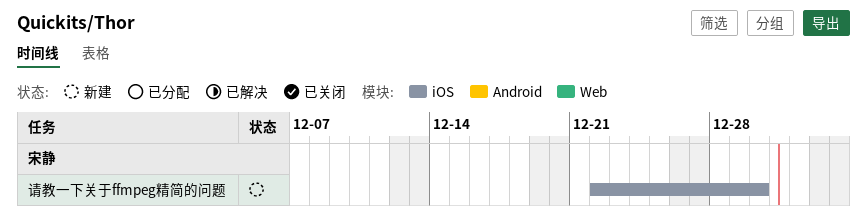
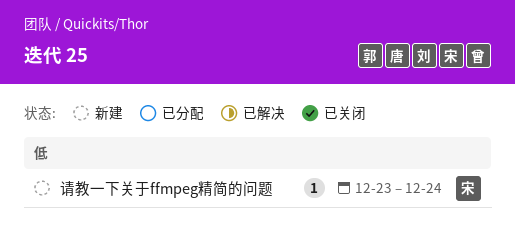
请教一下关于ffmpeg精简的问题, start: Dec 22 -> Dec 23
请教一下关于ffmpeg精简的问题, due: Dec 30 -> Dec 24

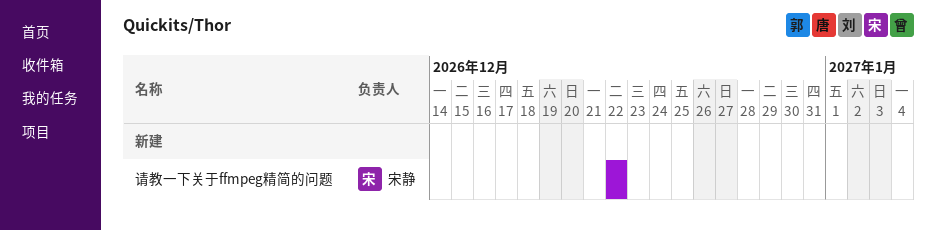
请教一下关于ffmpeg精简的问题, start: Dec 23 -> Dec 22
请教一下关于ffmpeg精简的问题, due: Dec 24 -> Dec 22

